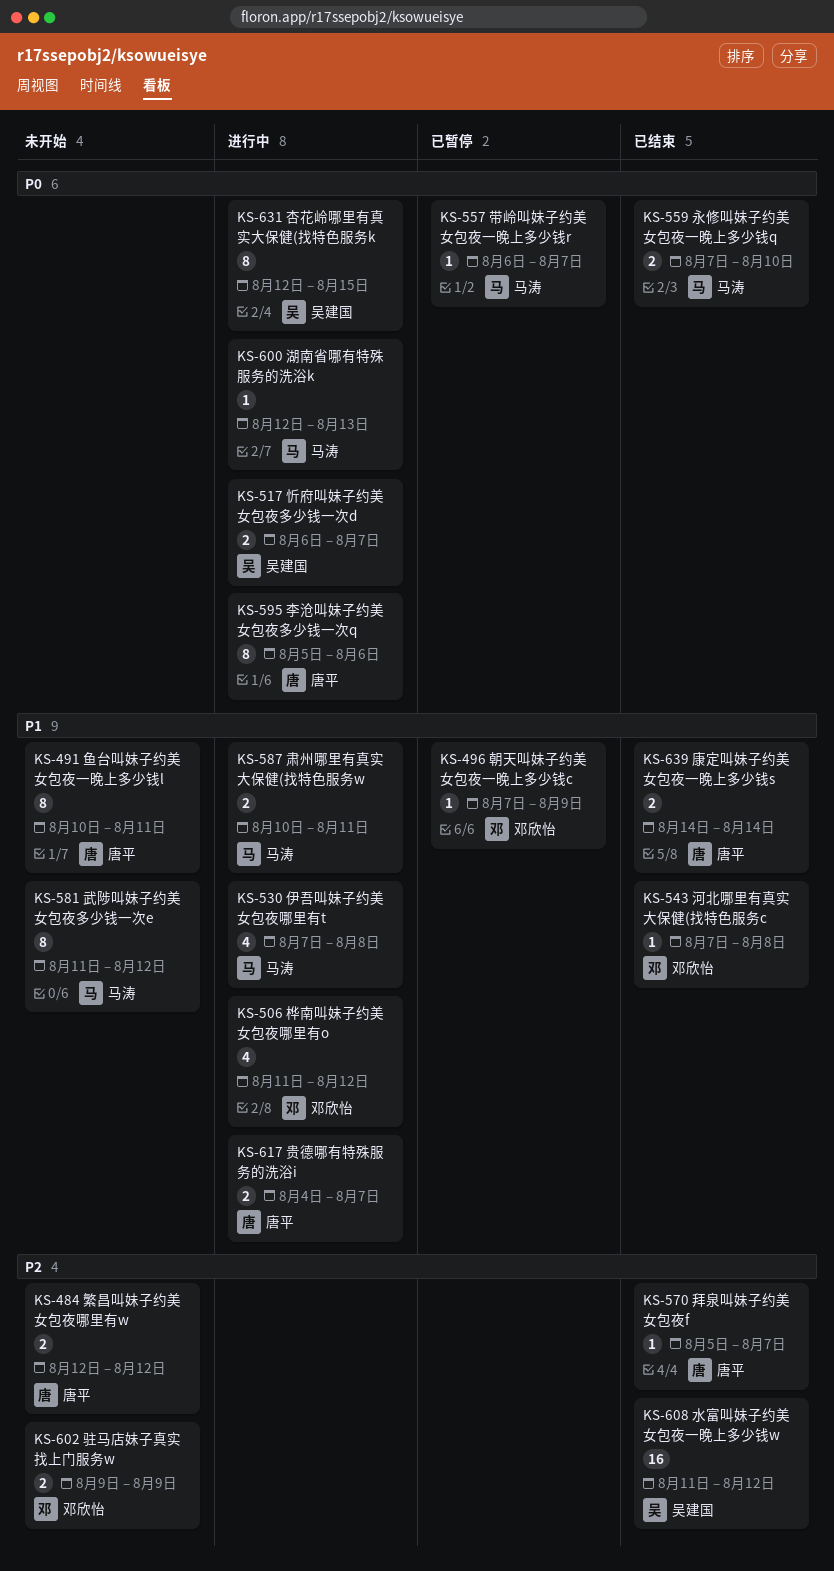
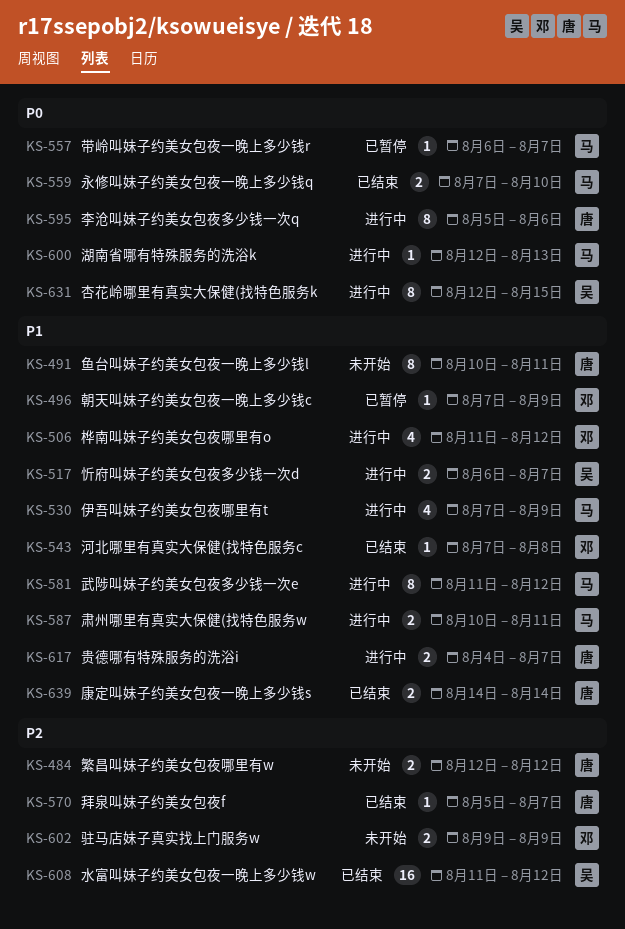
KS-517, priority: P0 -> P1
KS-530, due: Aug 8 -> Aug 9
KS-581, status: 未开始 -> 进行中

